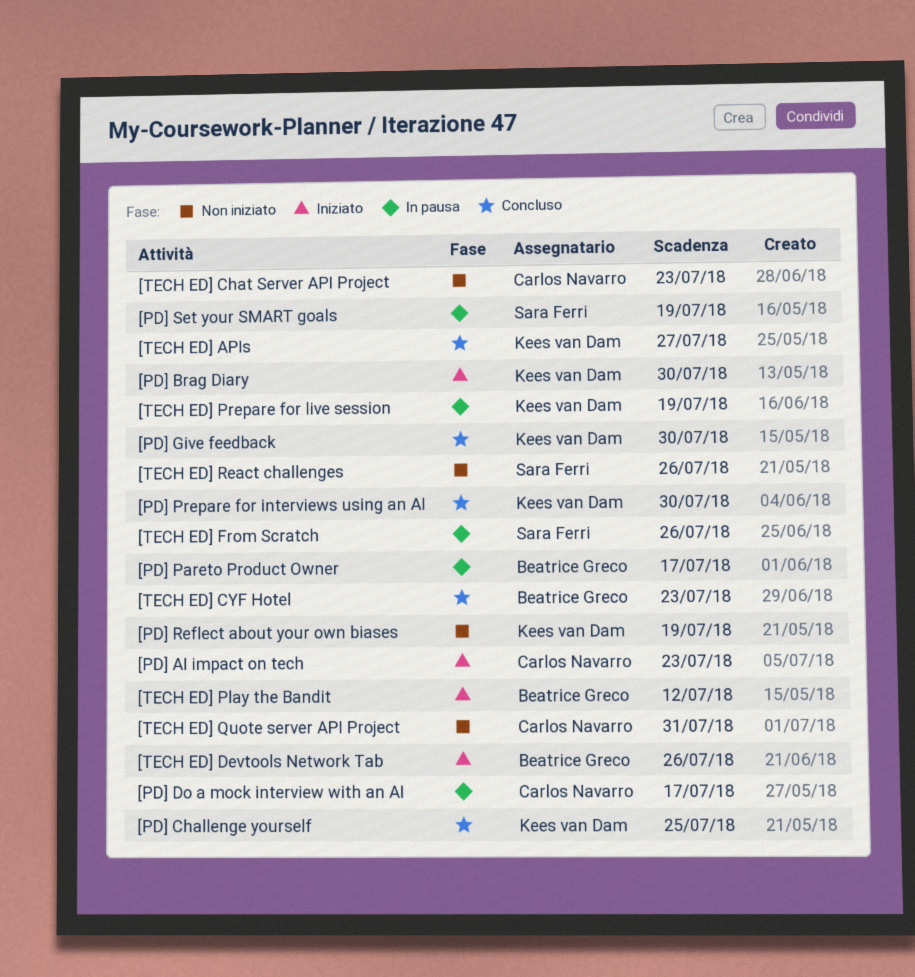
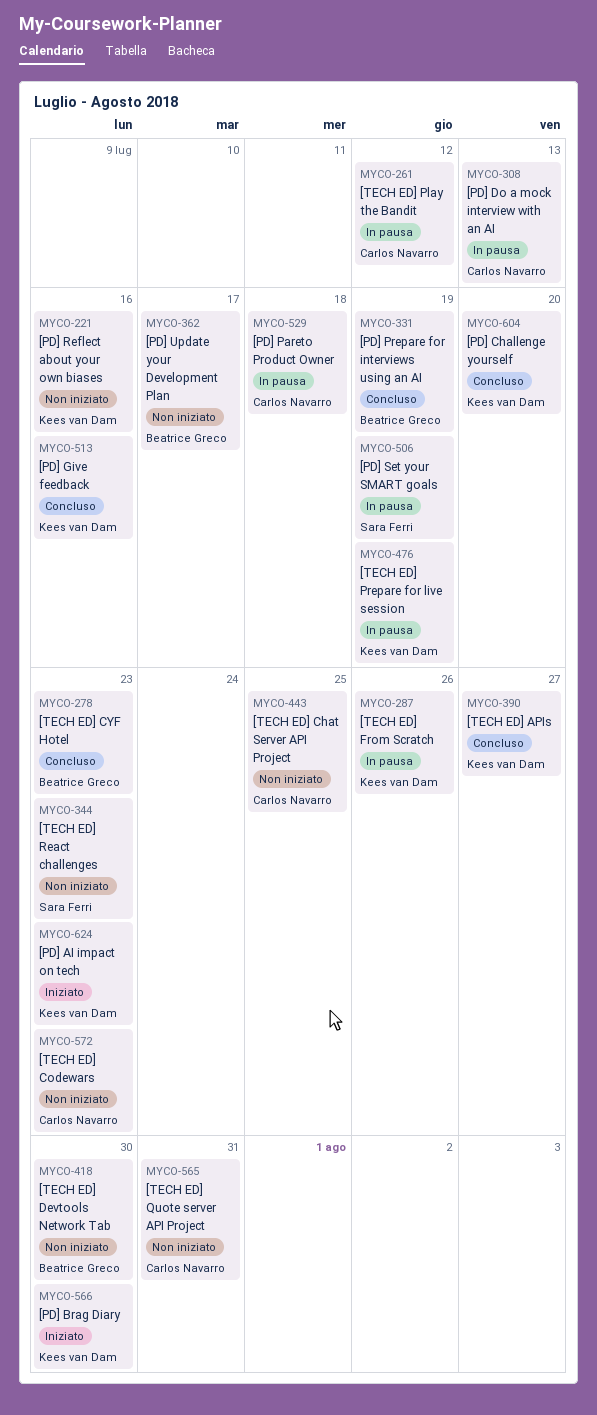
[PD] AI impact on tech, owner: Carlos Navarro -> Kees van Dam
[PD] Challenge yourself, due: Jul 25 -> Jul 20
[PD] Do a mock interview with an AI, due: Jul 17 -> Jul 13
[PD] Give feedback, due: Jul 30 -> Jul 16
[PD] Pareto Product Owner, owner: Beatrice Greco -> Carlos Navarro
[PD] Pareto Product Owner, due: Jul 17 -> Jul 18
[PD] Prepare for interviews using an AI, owner: Kees van Dam -> Beatrice Greco
[PD] Prepare for interviews using an AI, due: Jul 30 -> Jul 19
[PD] Reflect about your own biases, due: Jul 19 -> Jul 16
[PD] Update your Development Plan: none -> present
[TECH ED] Chat Server API Project, due: Jul 23 -> Jul 25
[TECH ED] Codewars: none -> present
[TECH ED] Devtools Network Tab, status: Iniziato -> Non iniziato
[TECH ED] Devtools Network Tab, due: Jul 26 -> Jul 30
[TECH ED] From Scratch, owner: Sara Ferri -> Kees van Dam
[TECH ED] Play the Bandit, status: Iniziato -> In pausa
[TECH ED] Play the Bandit, owner: Beatrice Greco -> Carlos Navarro
[TECH ED] React challenges, due: Jul 26 -> Jul 23

